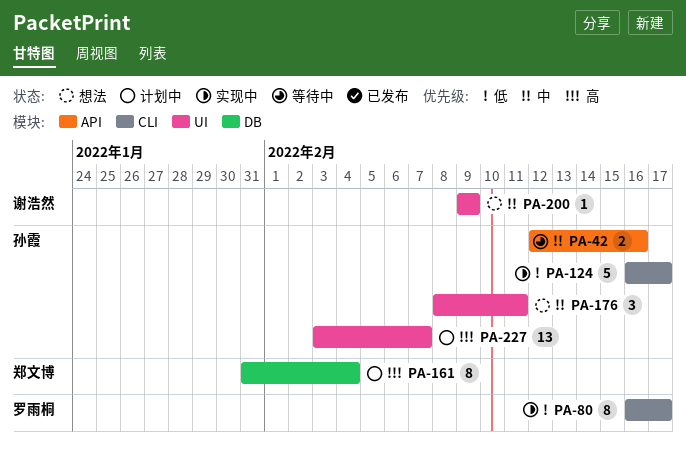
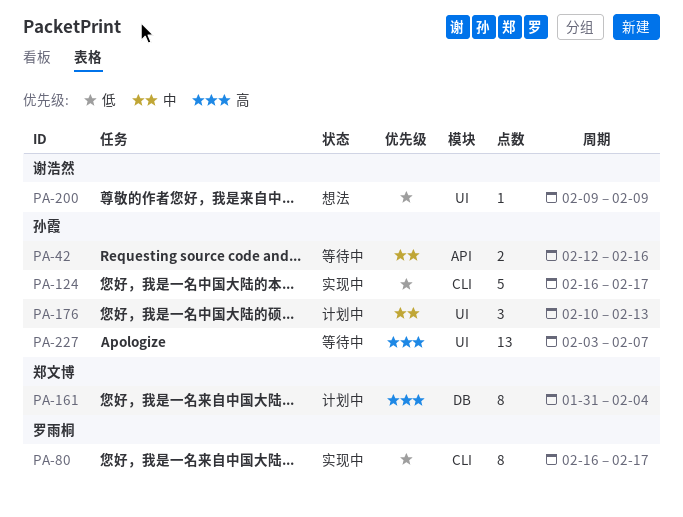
PA-176, status: 想法 -> 计划中
PA-176, start: Feb 8 -> Feb 10
PA-176, due: Feb 11 -> Feb 13
PA-200, priority: 中 -> 低
PA-227, status: 计划中 -> 等待中

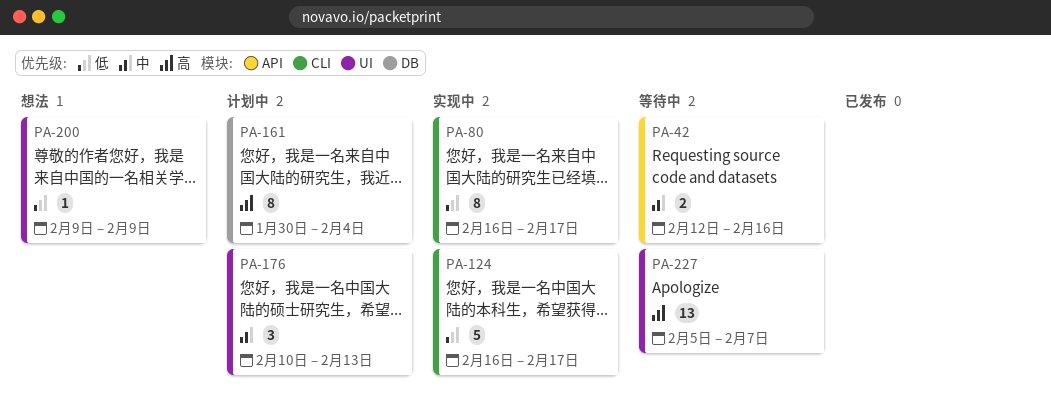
PA-161, start: Jan 31 -> Jan 30
PA-227, start: Feb 3 -> Feb 5

